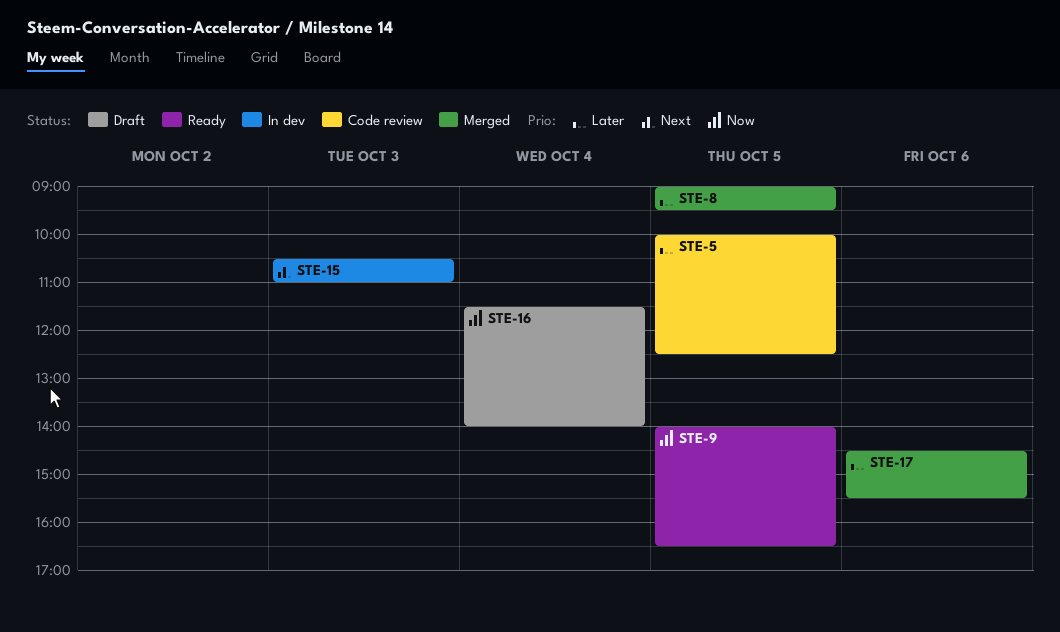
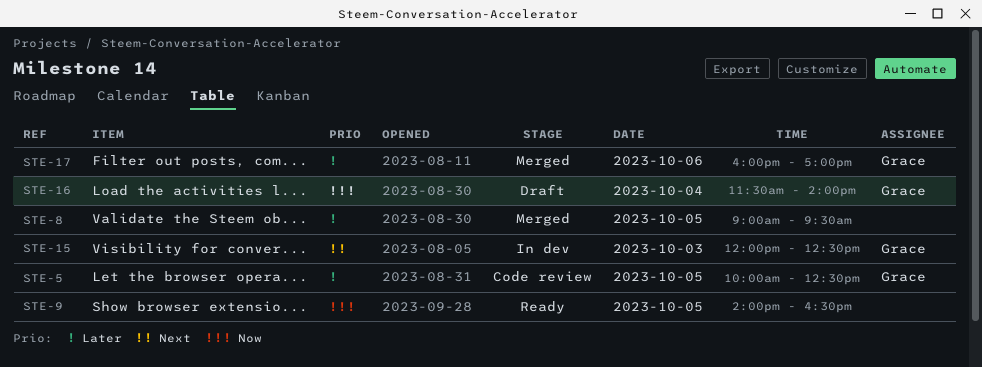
STE-15, begins: 10:30 -> 12:00
STE-15, ends: 11:00 -> 12:30
STE-17, begins: 14:30 -> 16:00
STE-17, ends: 15:30 -> 17:00

